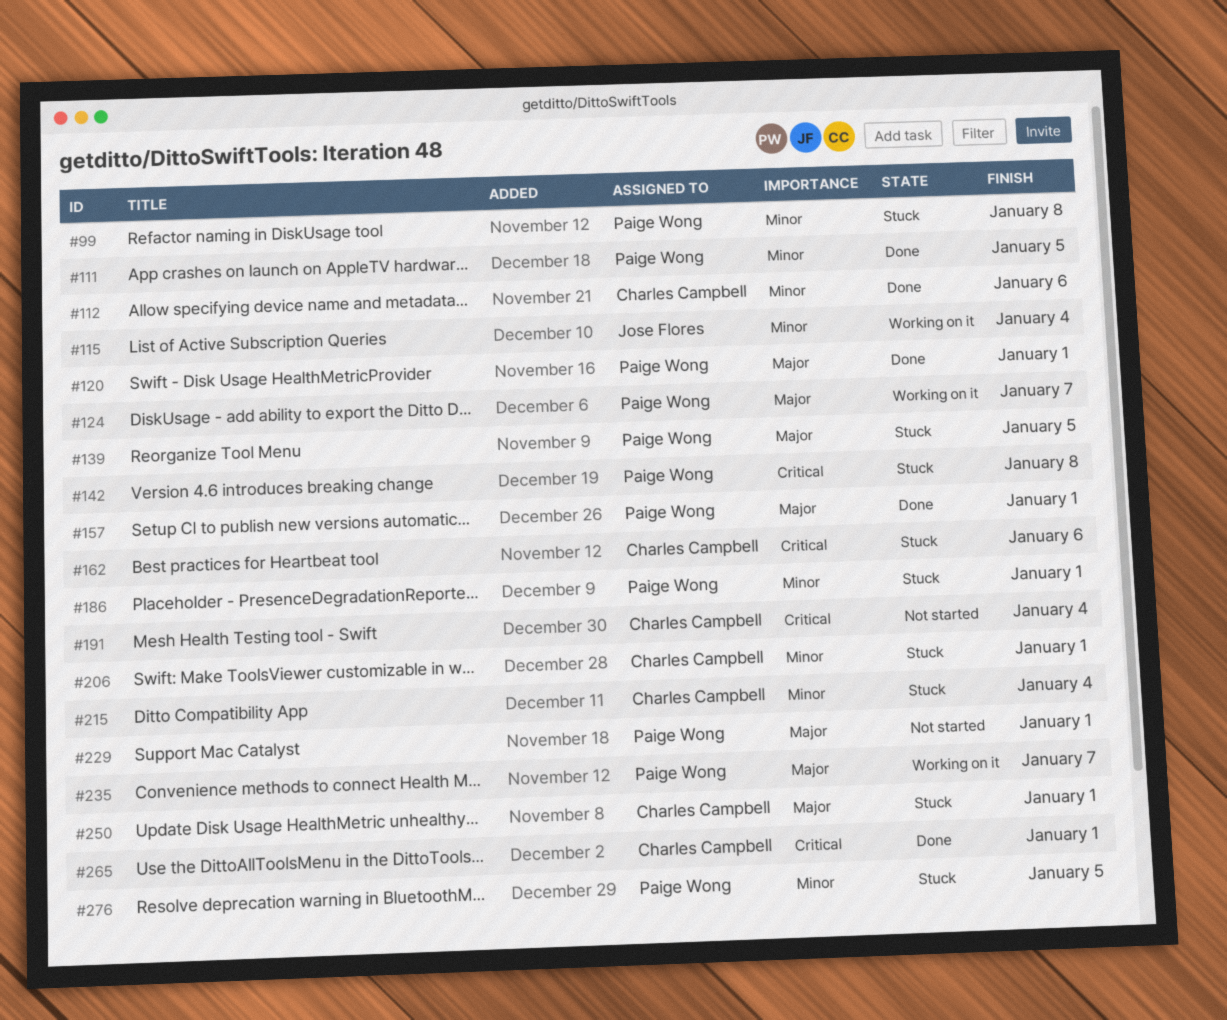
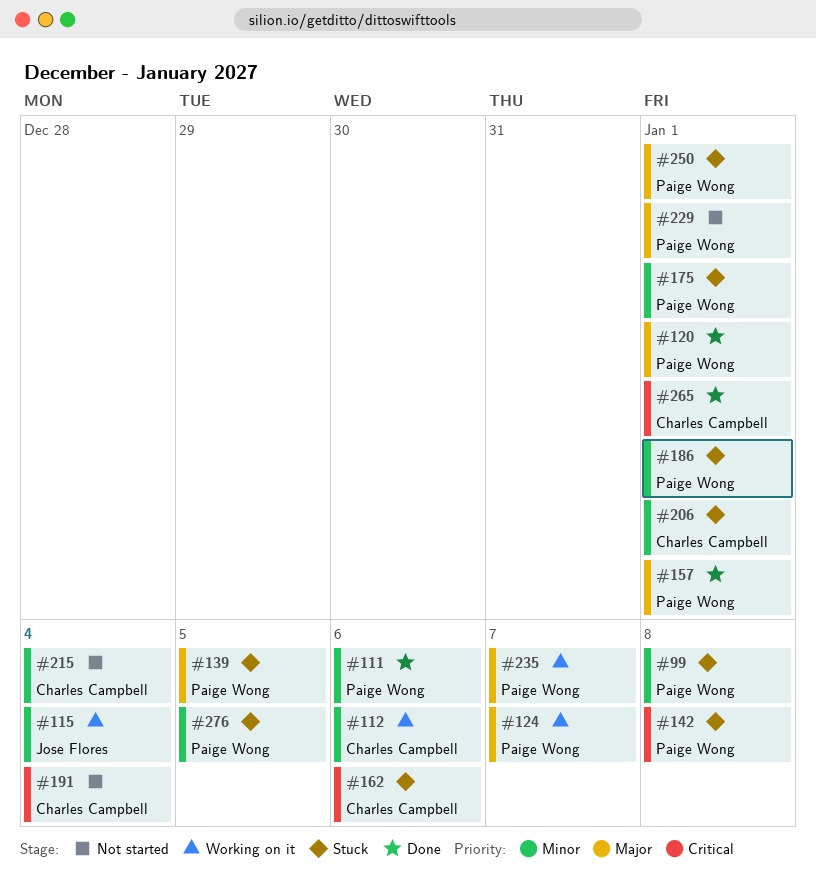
#111, due: Jan 5 -> Jan 6
#112, status: Done -> Working on it
#175: none -> present
#215, status: Stuck -> Not started
#250, owner: Charles Campbell -> Paige Wong

